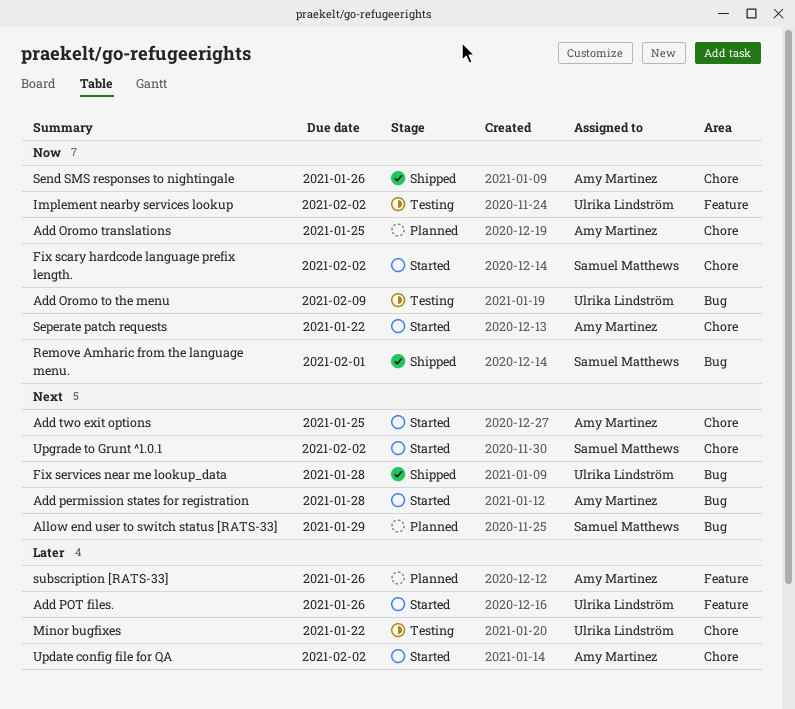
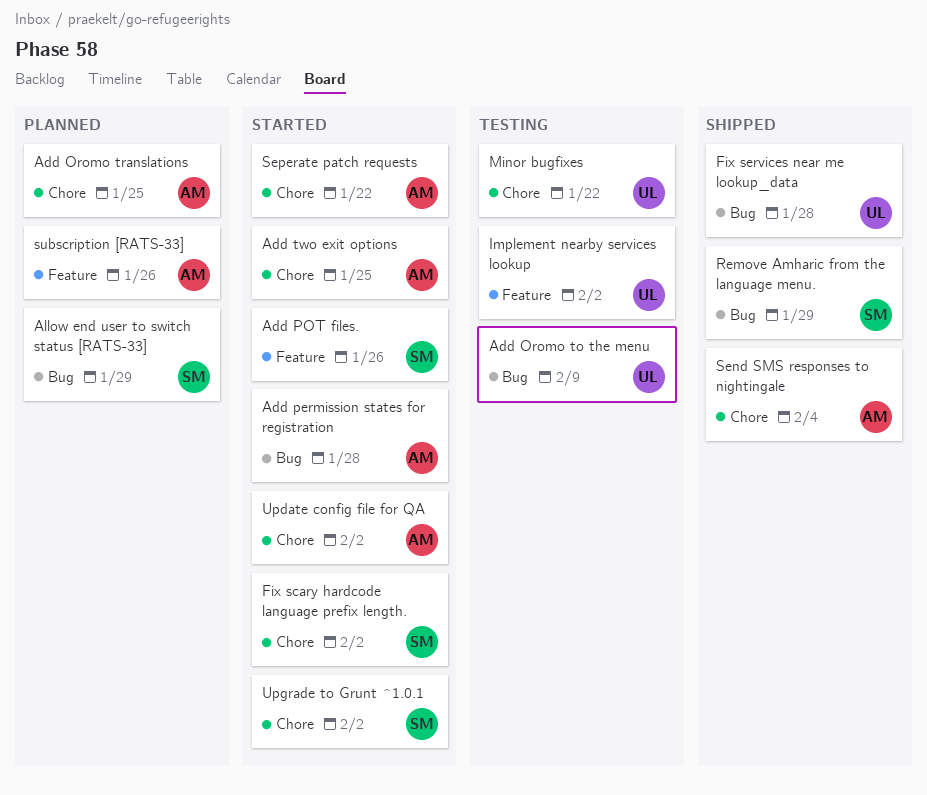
Add POT files., owner: Ulrika Lindström -> Samuel Matthews
Remove Amharic from the language menu., due: Feb 1 -> Jan 29
Send SMS responses to nightingale, due: Jan 26 -> Feb 4

